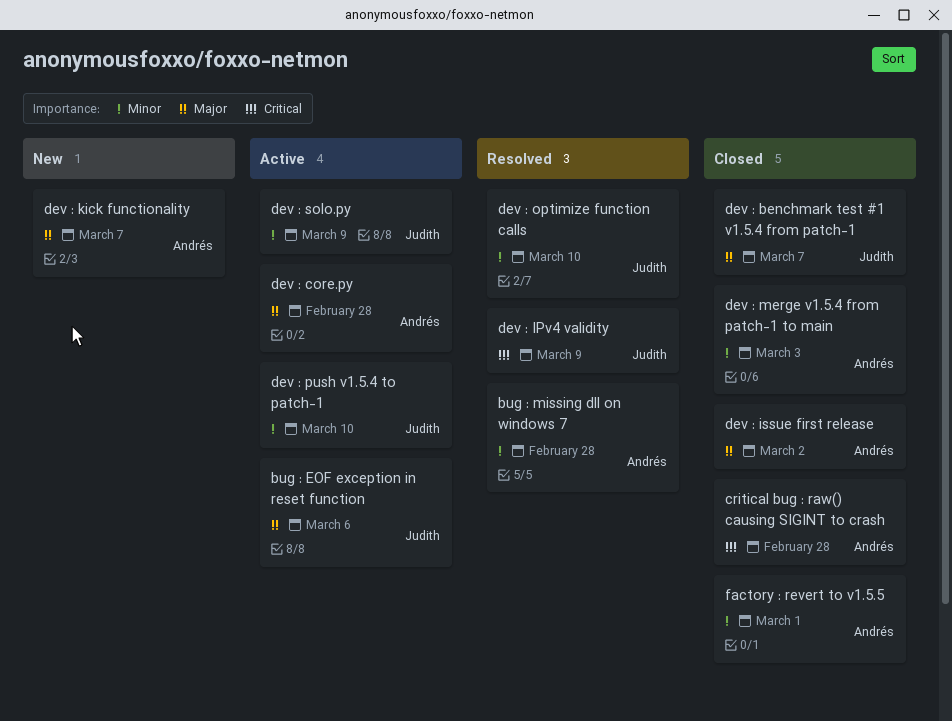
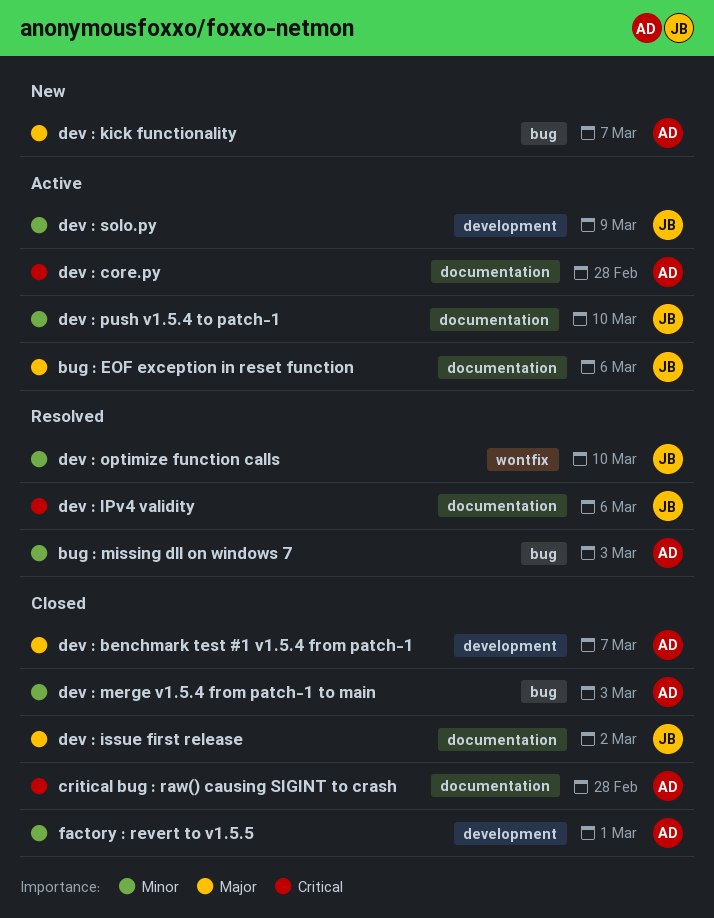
bug : missing dll on windows 7, due: Feb 28 -> Mar 3
dev : benchmark test #1 v1.5.4 from patch-1, owner: Judith -> Andrés
dev : core.py, priority: Major -> Critical
dev : IPv4 validity, due: Mar 9 -> Mar 6
dev : issue first release, owner: Andrés -> Judith

